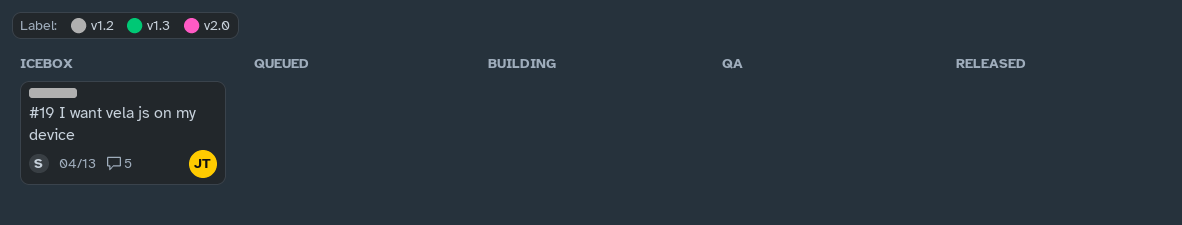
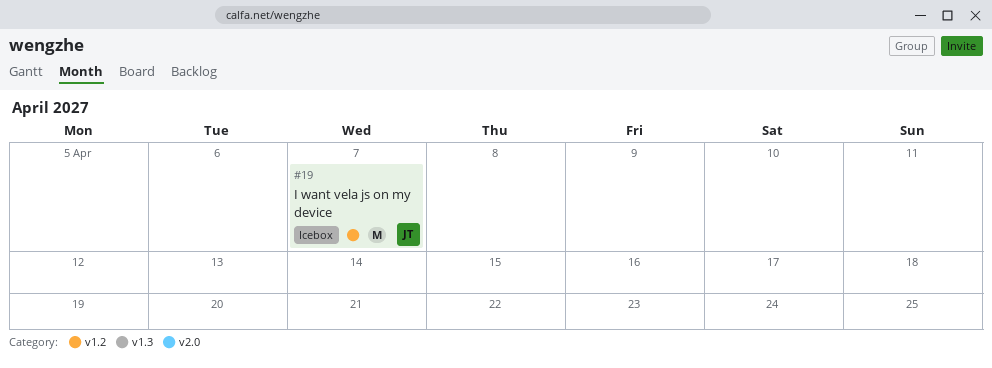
#19, estimate: S -> M
#19, due: Apr 13 -> Apr 7

